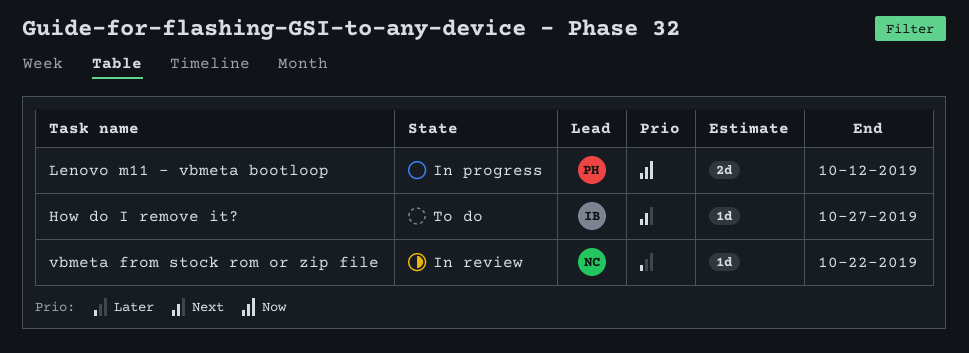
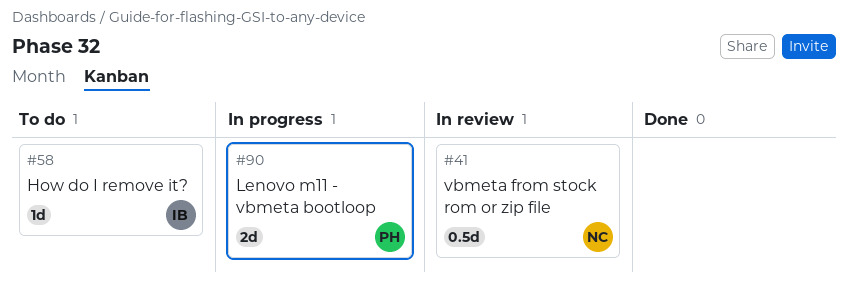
vbmeta from stock rom or zip file, estimate: 1d -> 0.5d

